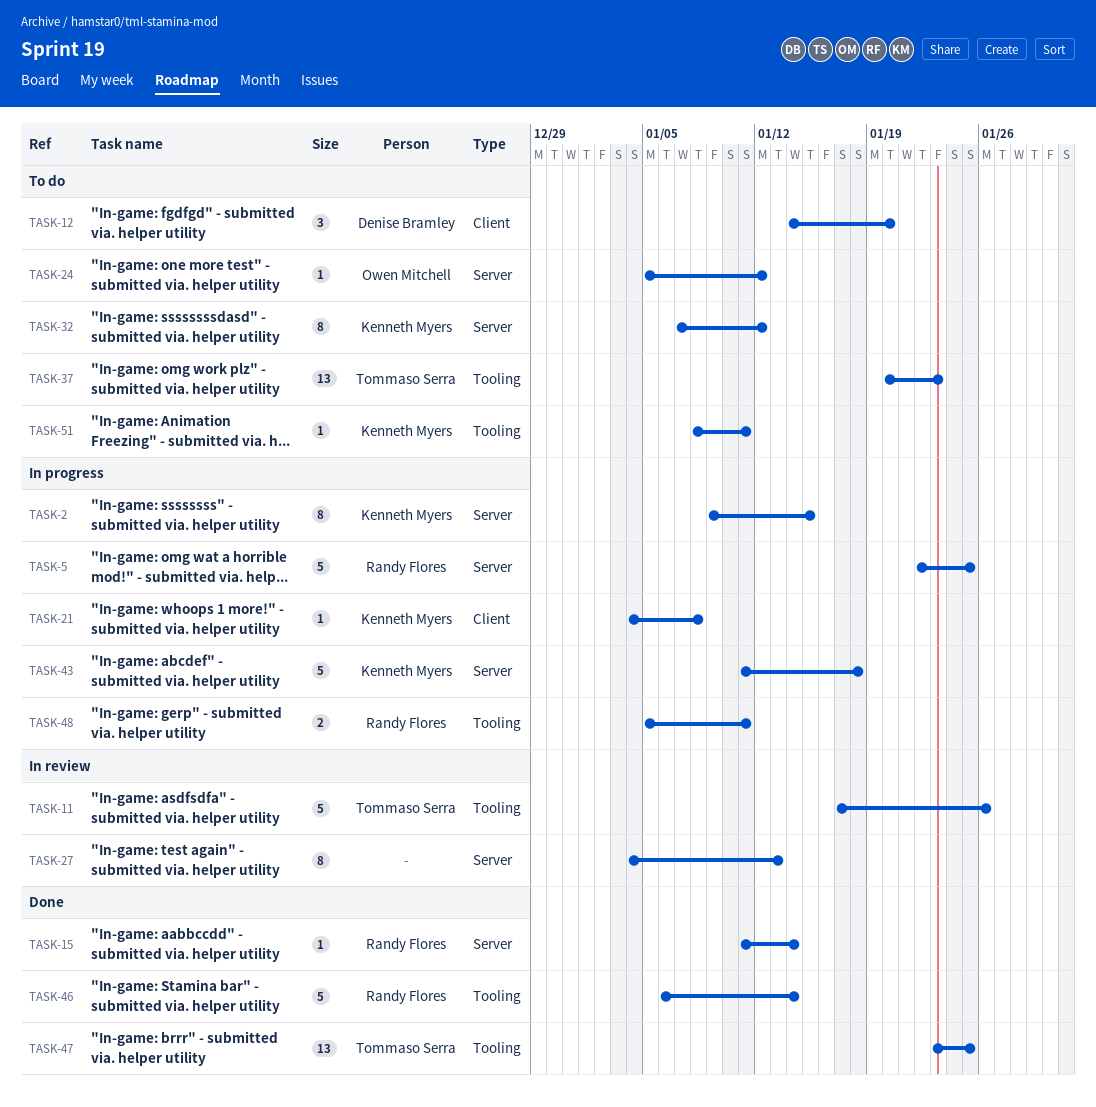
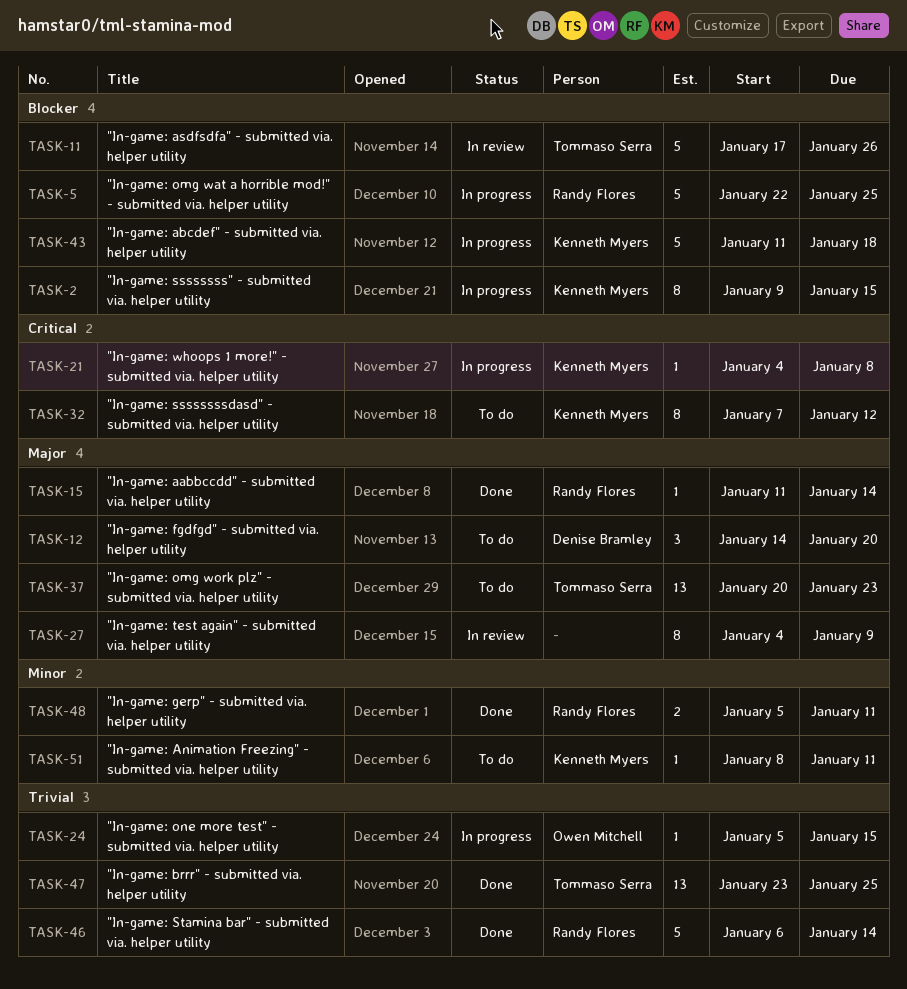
TASK-24, status: To do -> In progress
TASK-24, due: Jan 12 -> Jan 15
TASK-27, due: Jan 13 -> Jan 9
TASK-48, status: In progress -> Done

